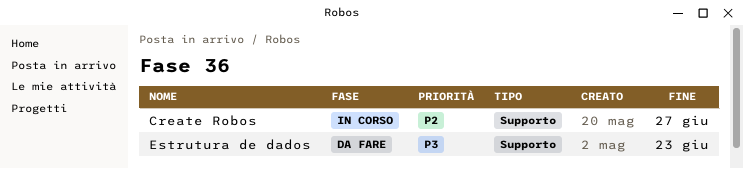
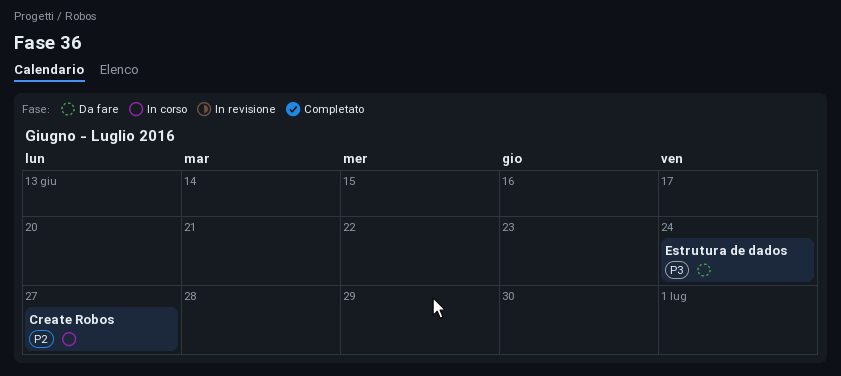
Estrutura de dados, due: Jun 23 -> Jun 24

